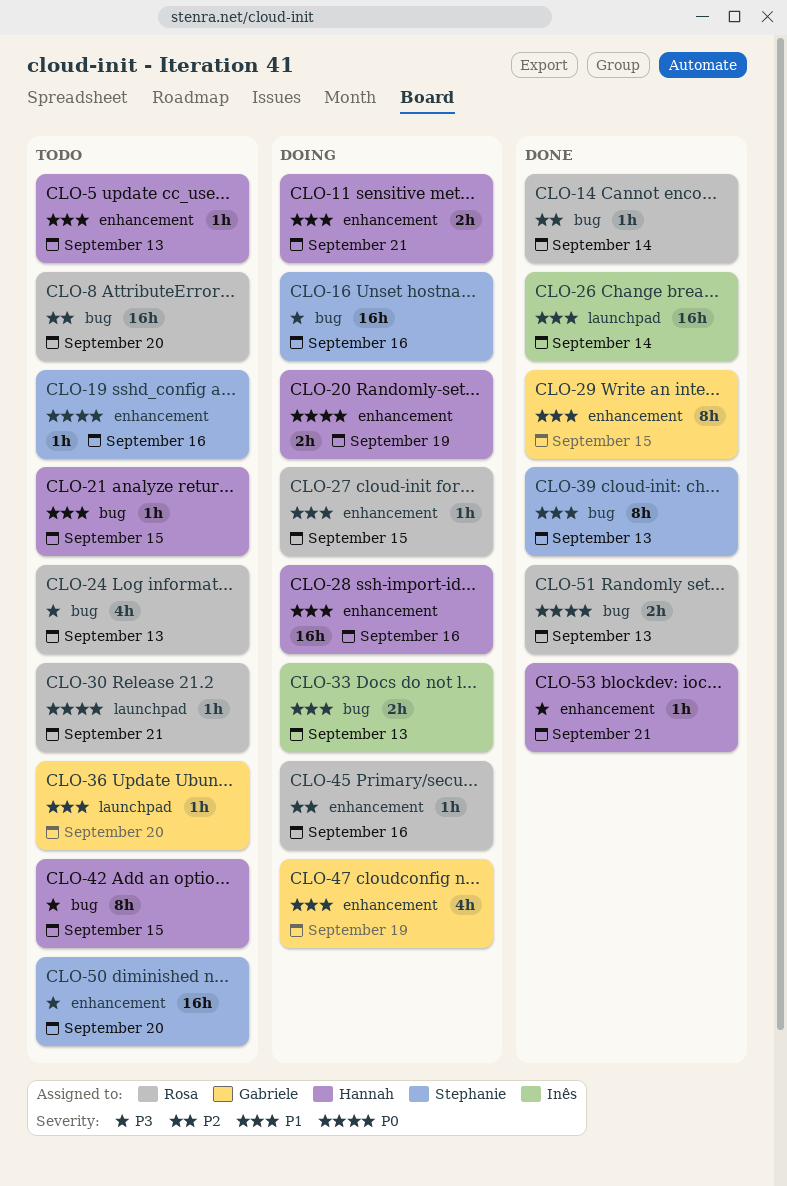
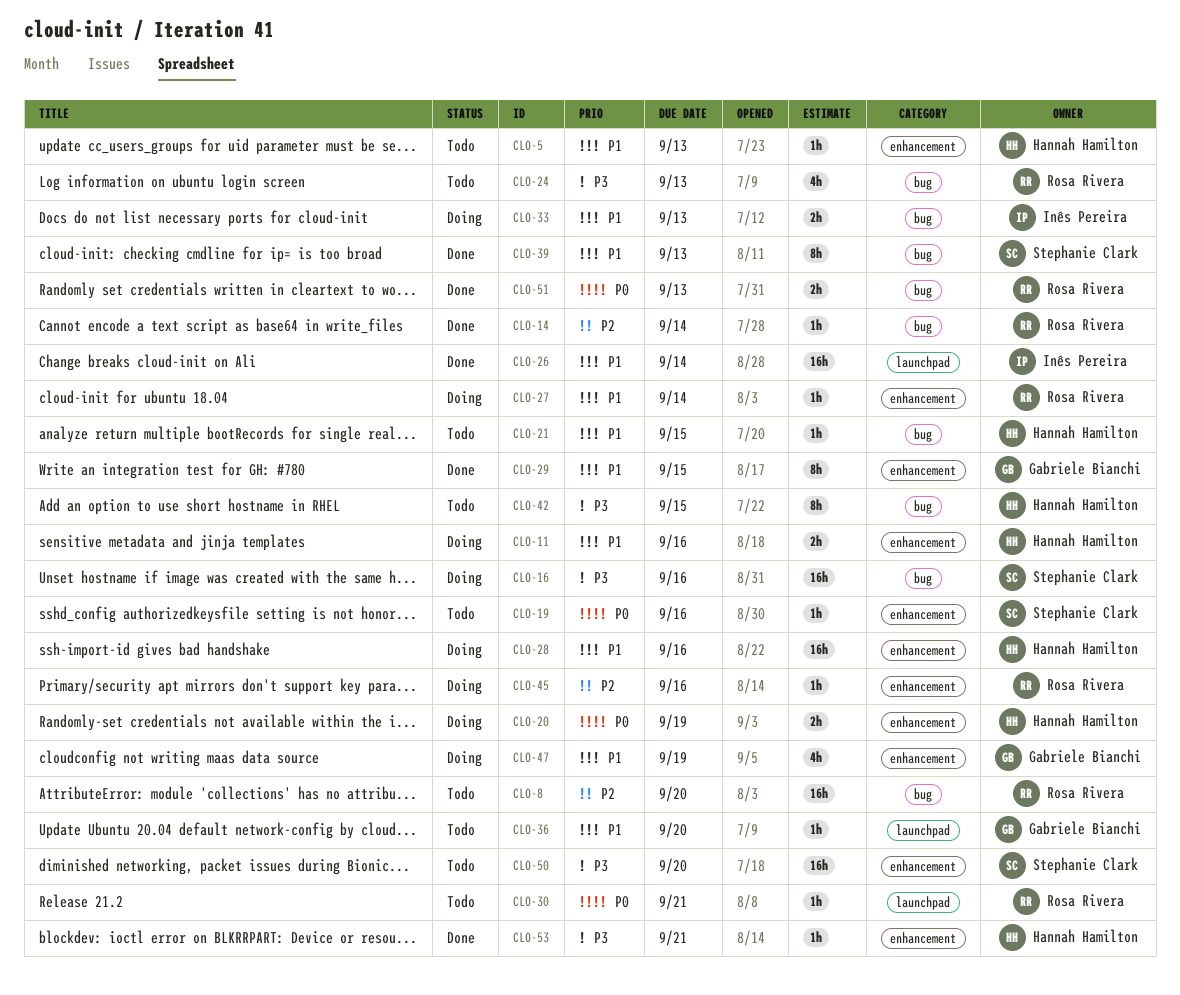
CLO-11, due: Sep 21 -> Sep 16
CLO-27, due: Sep 15 -> Sep 14

